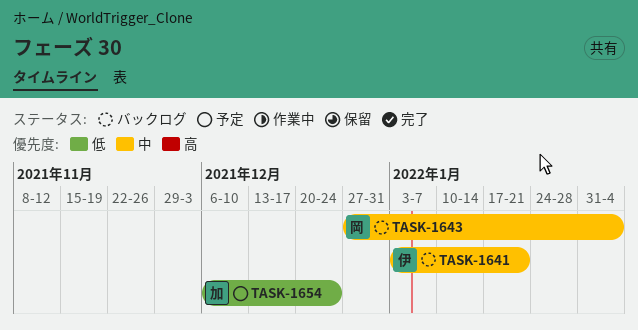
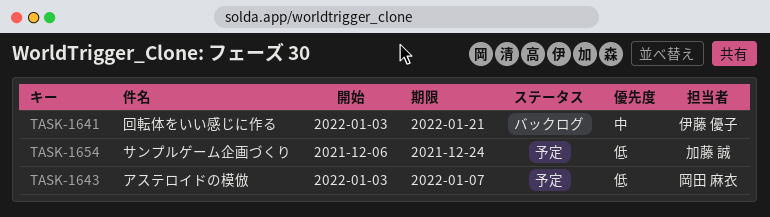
TASK-1643, status: バックログ -> 予定
TASK-1643, priority: 中 -> 低
TASK-1643, start: Dec 27 -> Jan 3
TASK-1643, due: Feb 4 -> Jan 7

